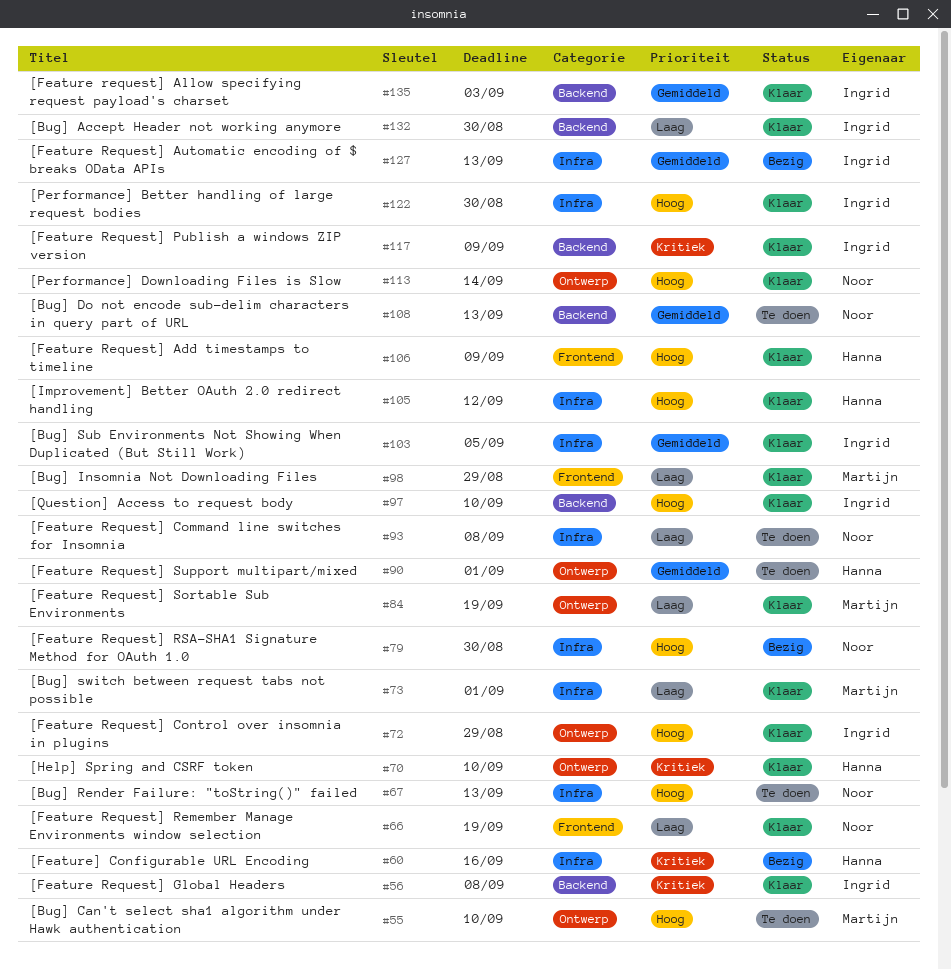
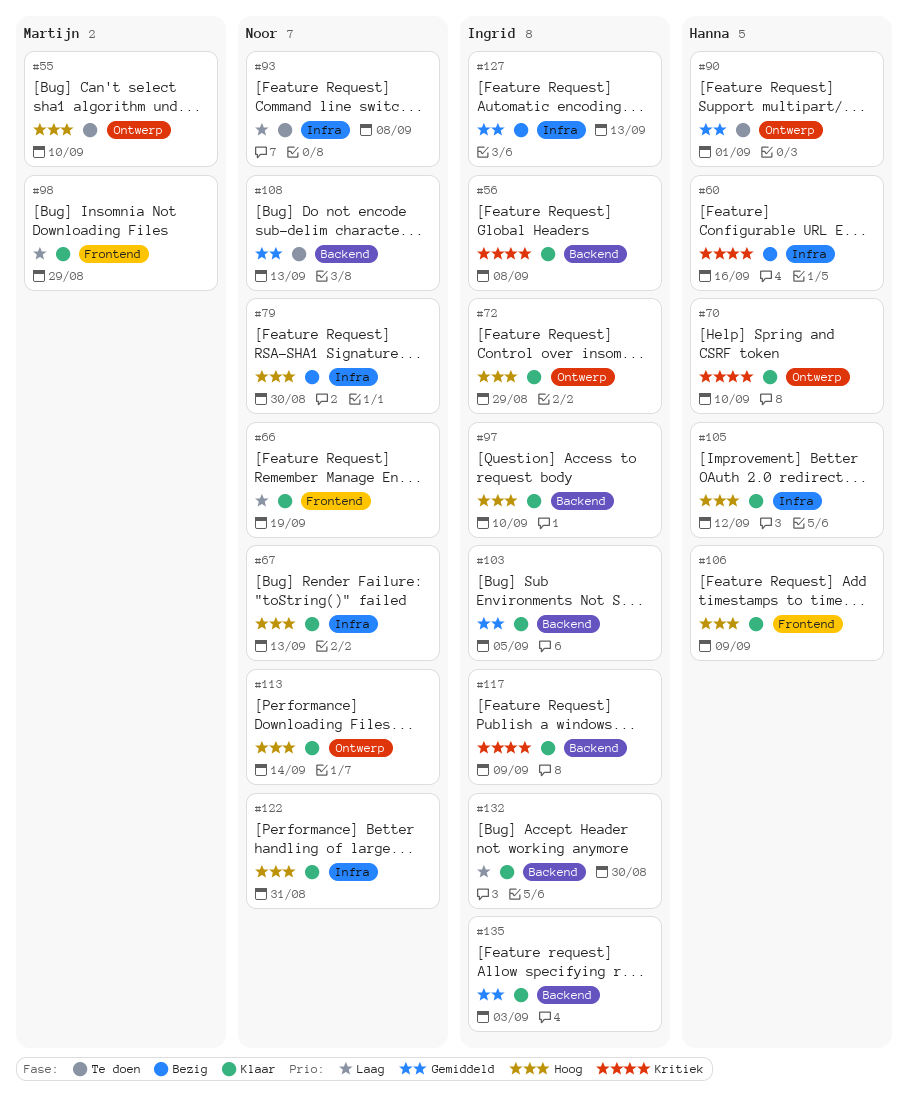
#67, status: Te doen -> Klaar
#73: present -> none
#84: present -> none
#103, label: Infra -> Backend
#122, owner: Ingrid -> Noor
#122, due: Aug 30 -> Aug 31

